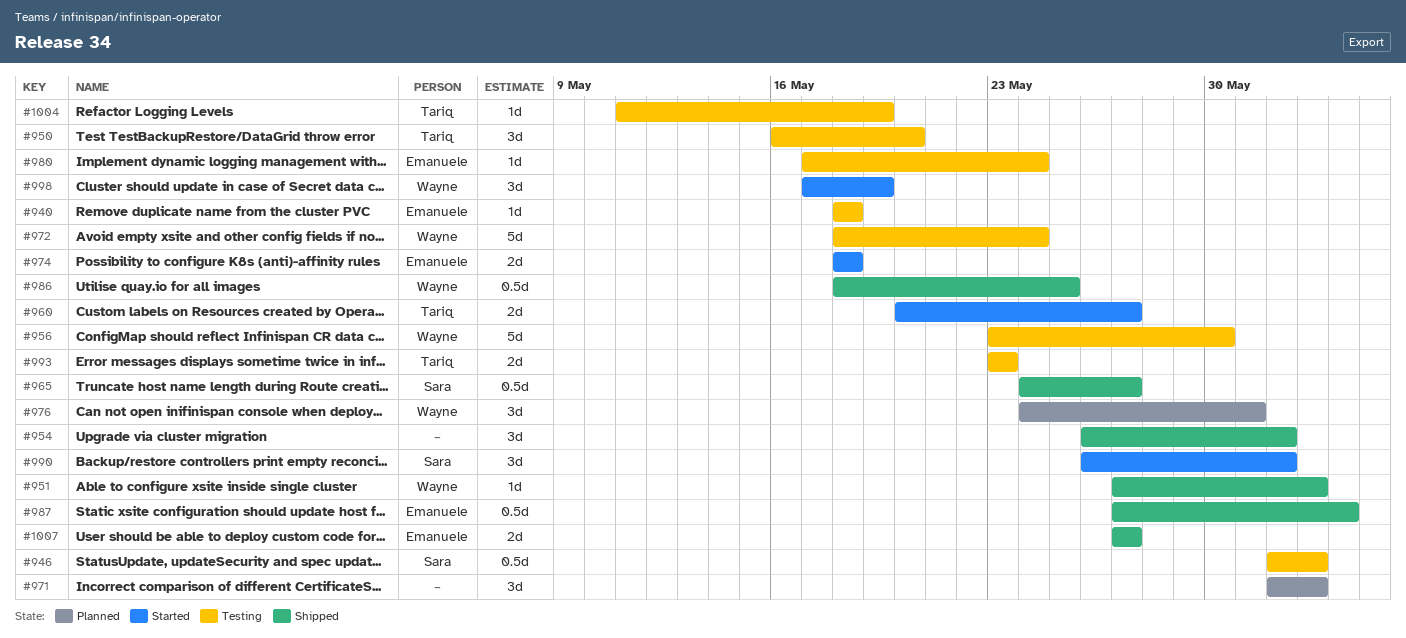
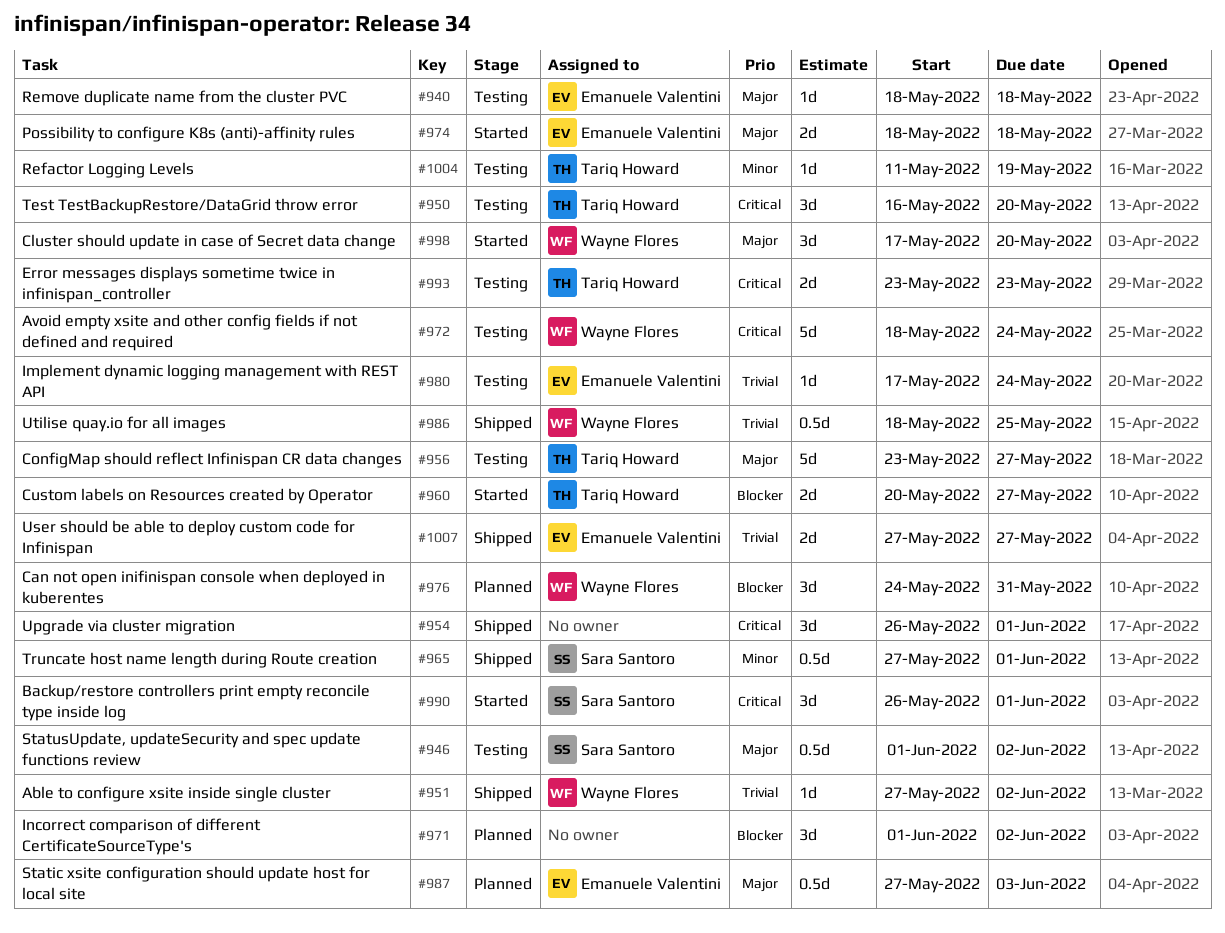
#956, owner: Wayne Flores -> Tariq Howard
#956, due: May 30 -> May 27
#965, start: May 24 -> May 27
#965, due: May 27 -> Jun 1
#987, status: Shipped -> Planned
#998, due: May 19 -> May 20

